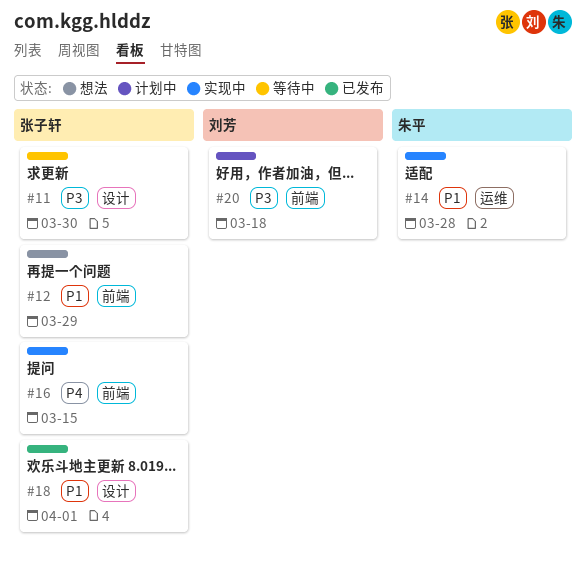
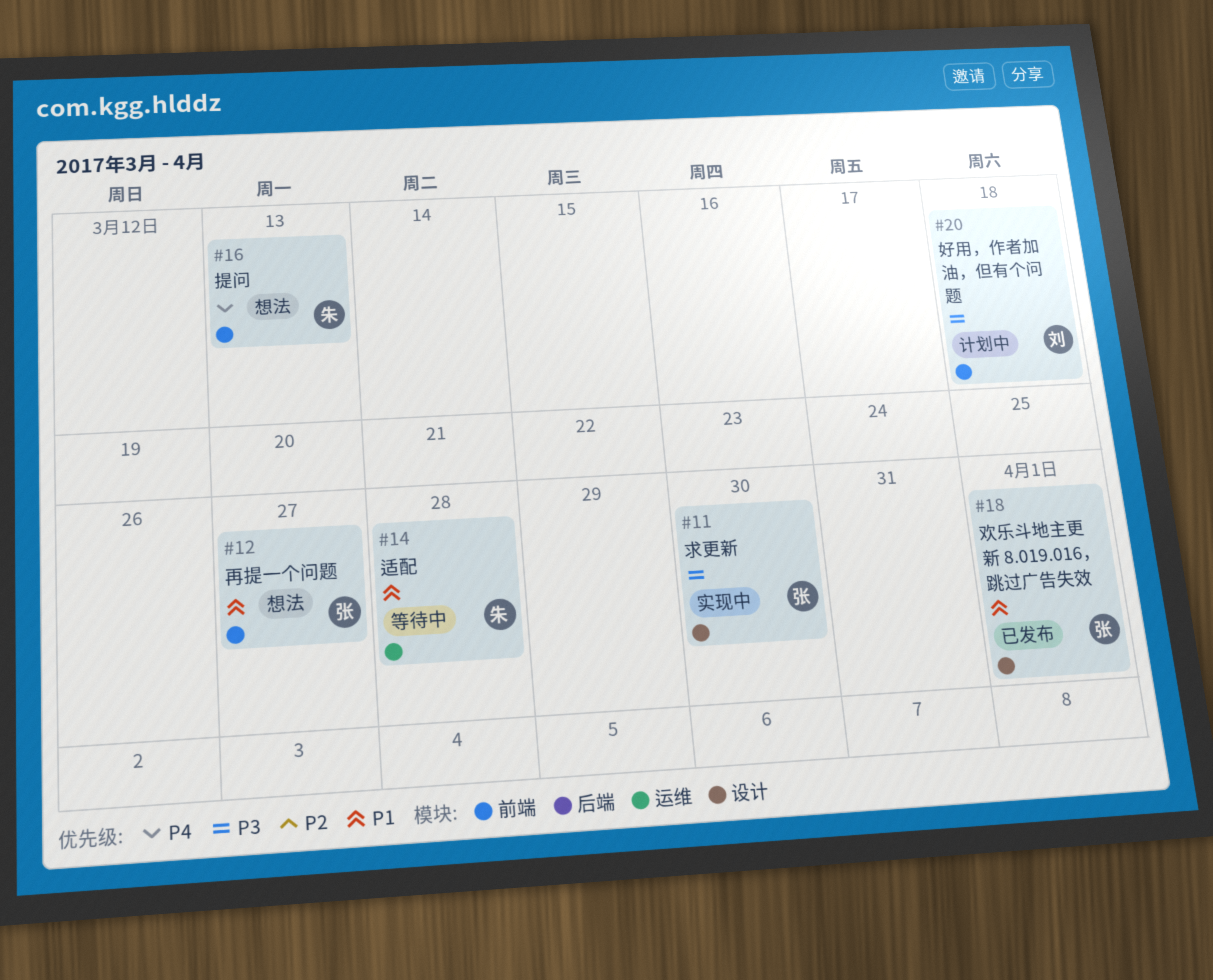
#11, status: 等待中 -> 实现中
#12, due: Mar 29 -> Mar 27
#14, status: 实现中 -> 等待中
#16, status: 实现中 -> 想法
#16, owner: 张子轩 -> 朱平
#16, due: Mar 15 -> Mar 13

